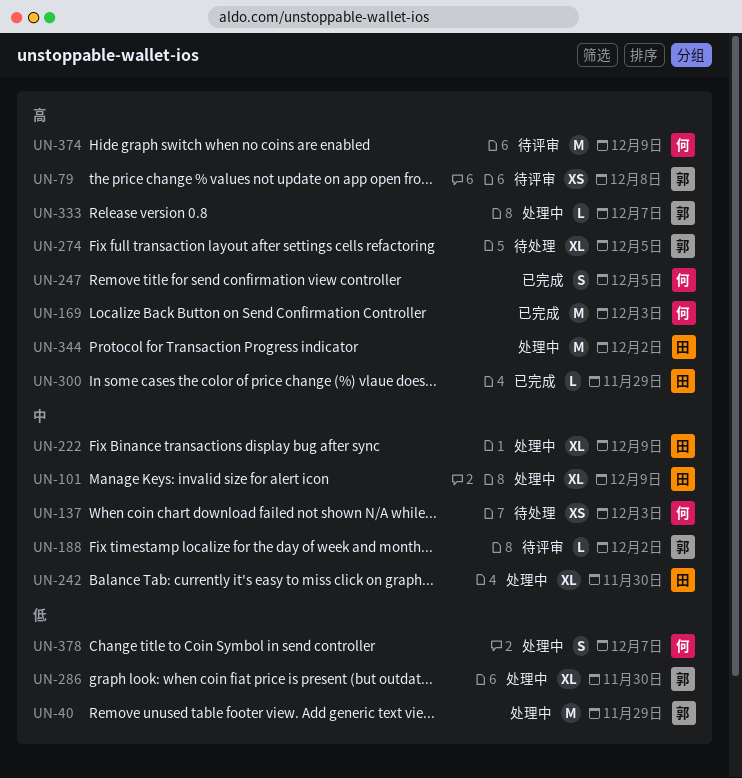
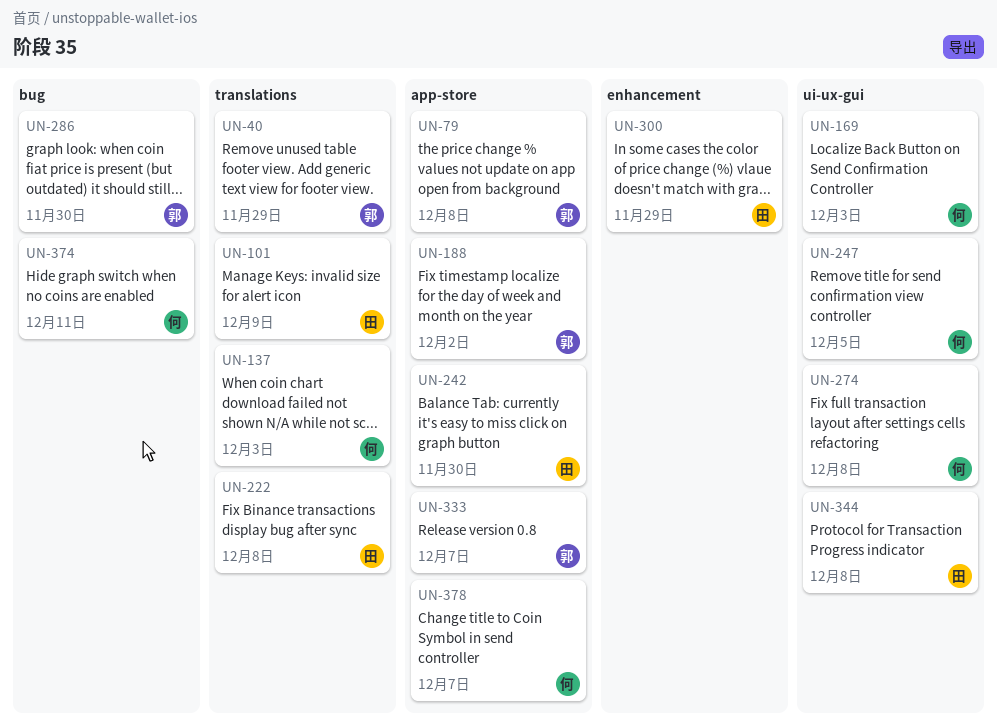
UN-222, due: Dec 9 -> Dec 8
UN-274, owner: 郭 -> 何
UN-274, due: Dec 5 -> Dec 8
UN-344, due: Dec 2 -> Dec 8
UN-374, due: Dec 9 -> Dec 11

